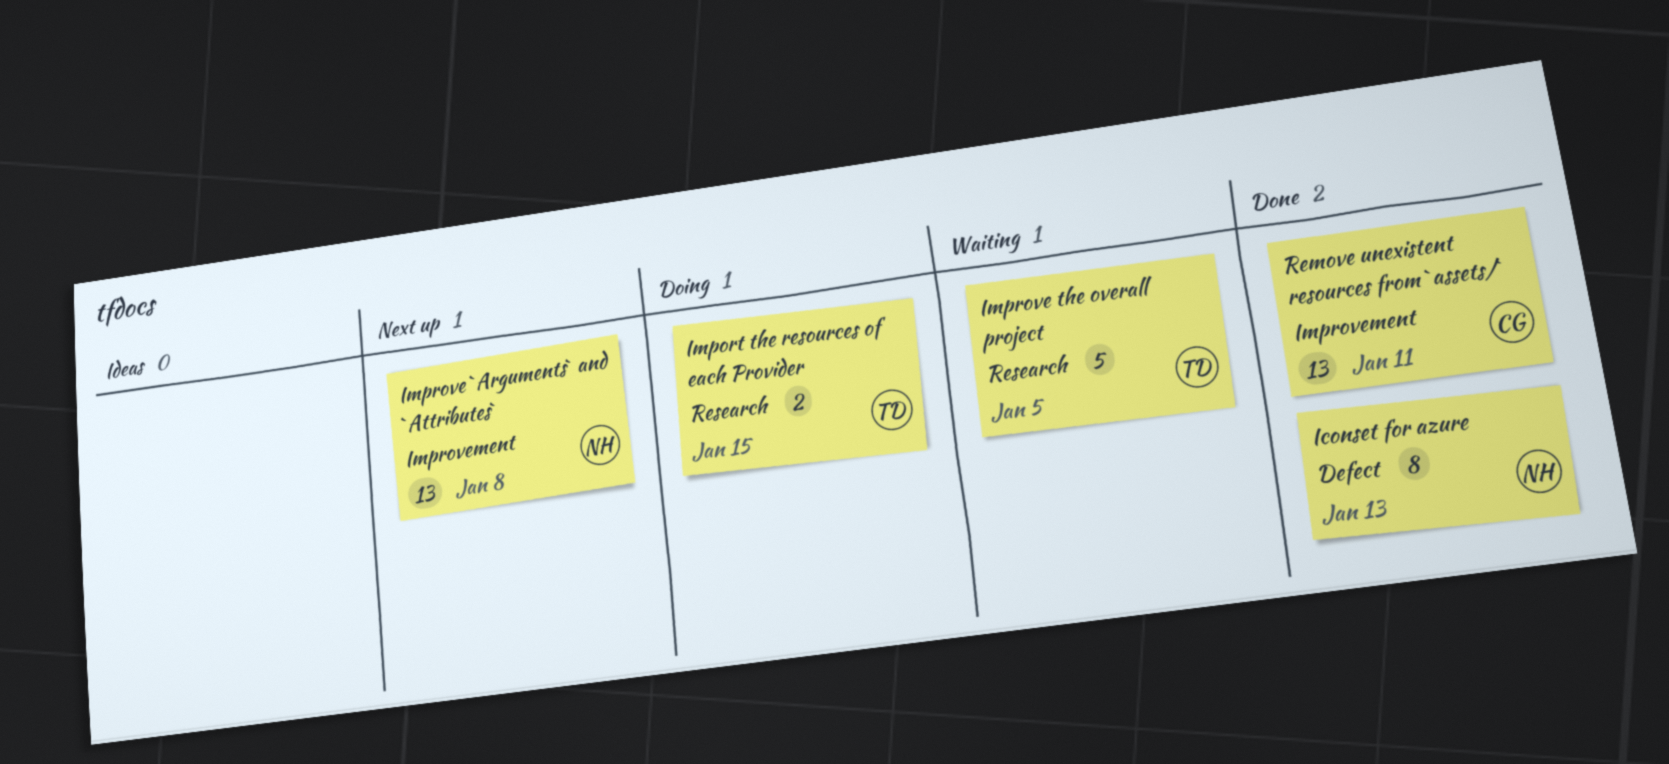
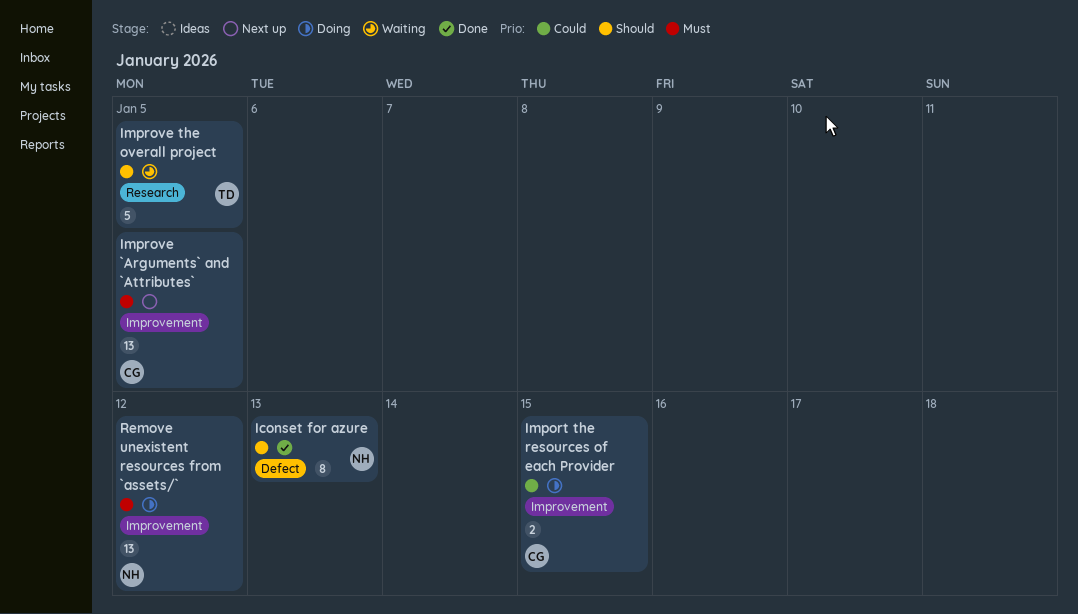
Import the resources of each Provider, owner: TD -> CG
Import the resources of each Provider, label: Research -> Improvement
Improve `Arguments` and `Attributes`, owner: NH -> CG
Improve `Arguments` and `Attributes`, due: Jan 8 -> Jan 5
Remove unexistent resources from `assets/`, status: Done -> Doing
Remove unexistent resources from `assets/`, owner: CG -> NH
Remove unexistent resources from `assets/`, due: Jan 11 -> Jan 12

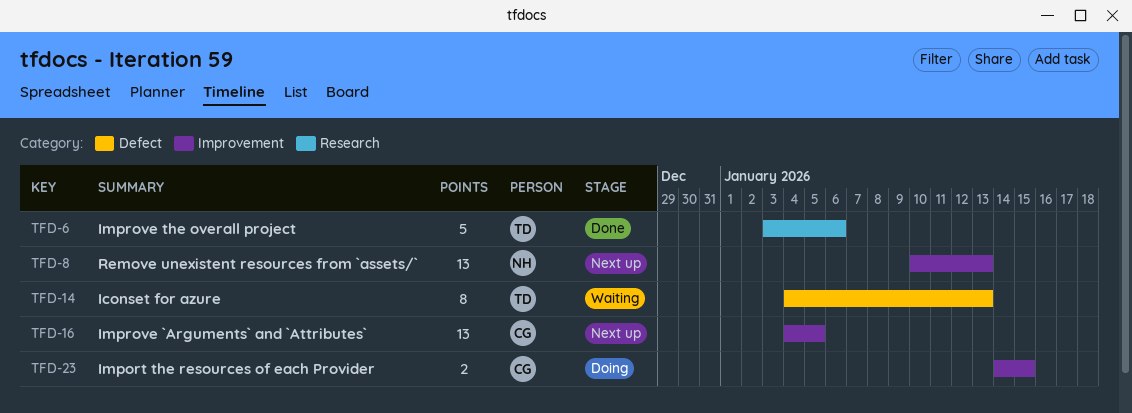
Iconset for azure, status: Done -> Waiting
Iconset for azure, owner: NH -> TD
Improve the overall project, status: Waiting -> Done
Improve the overall project, due: Jan 5 -> Jan 6
Remove unexistent resources from `assets/`, status: Doing -> Next up
Remove unexistent resources from `assets/`, due: Jan 12 -> Jan 13

